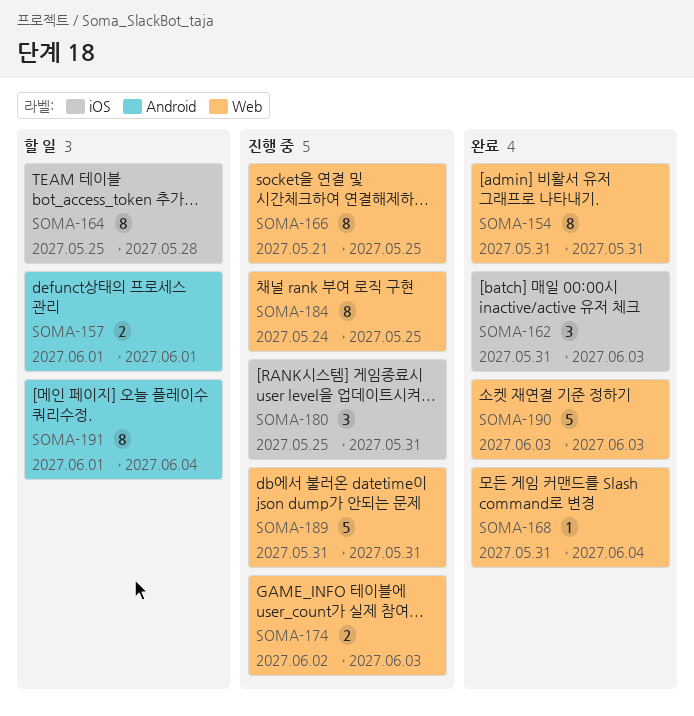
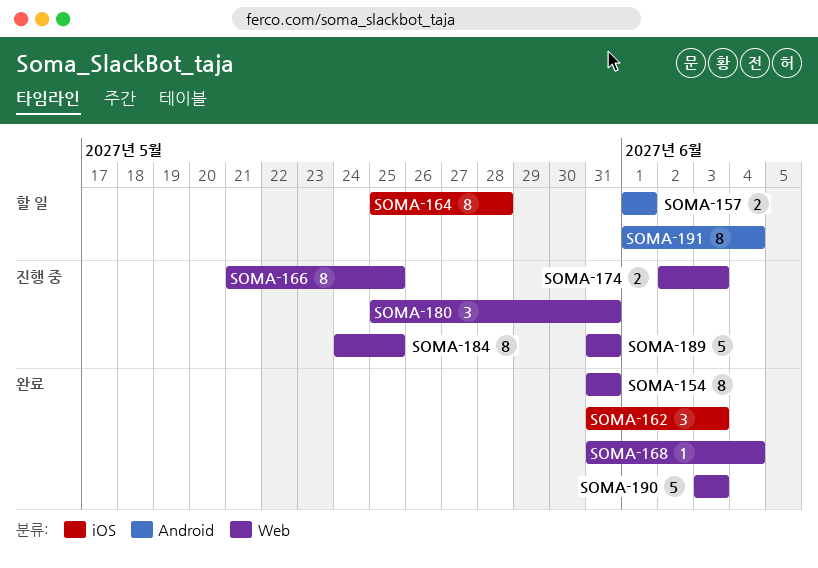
SOMA-180, label: iOS -> Web

